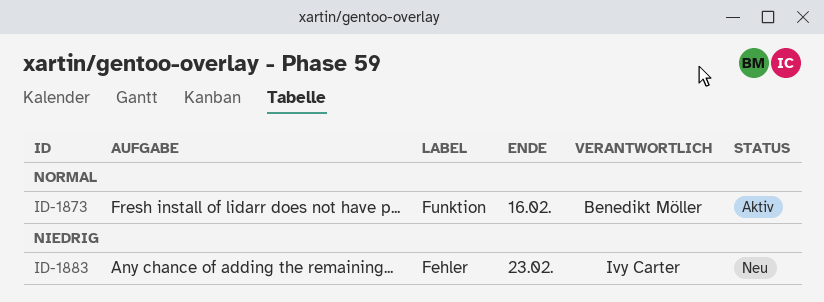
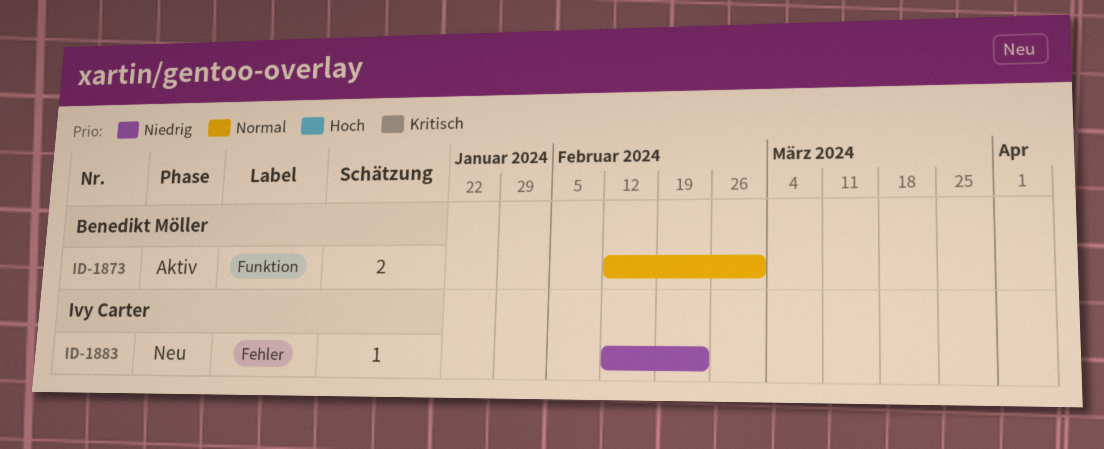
ID-1873, due: Feb 16 -> Mar 1

